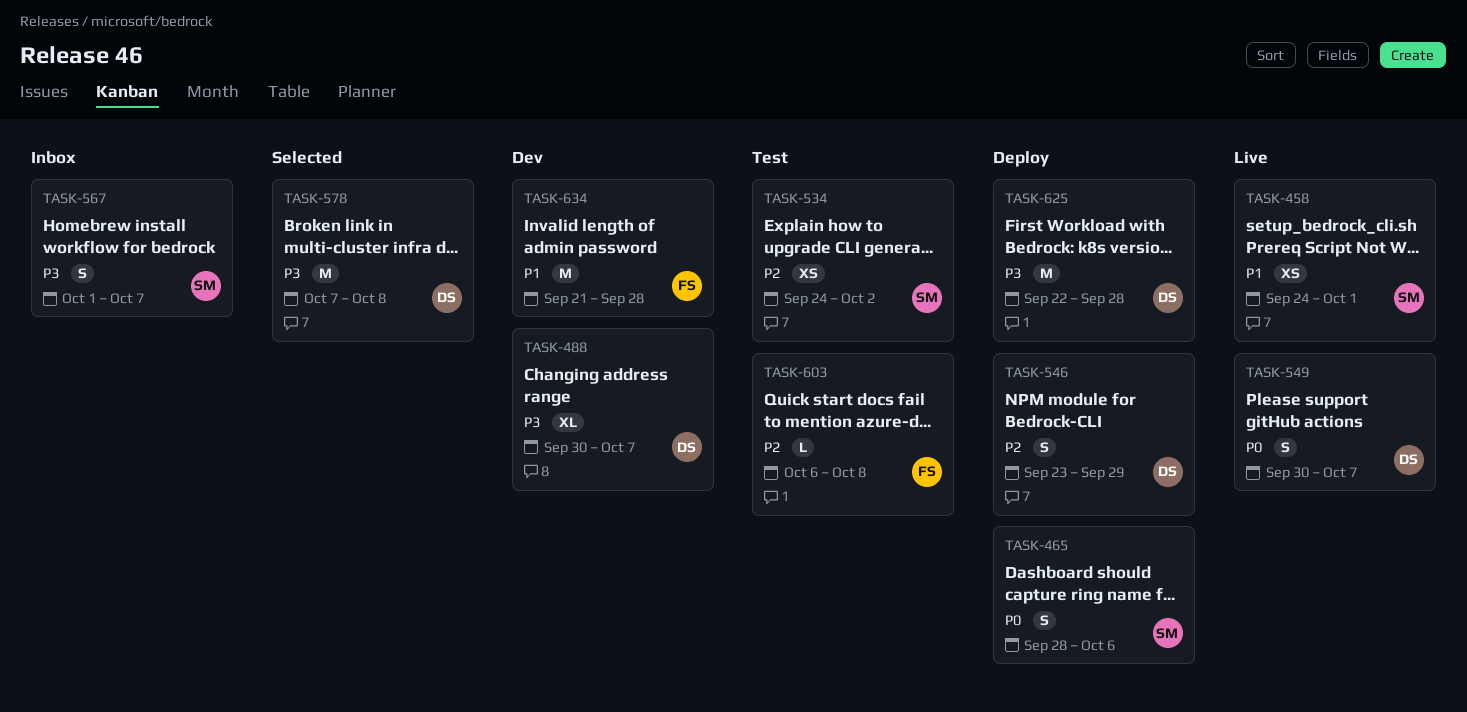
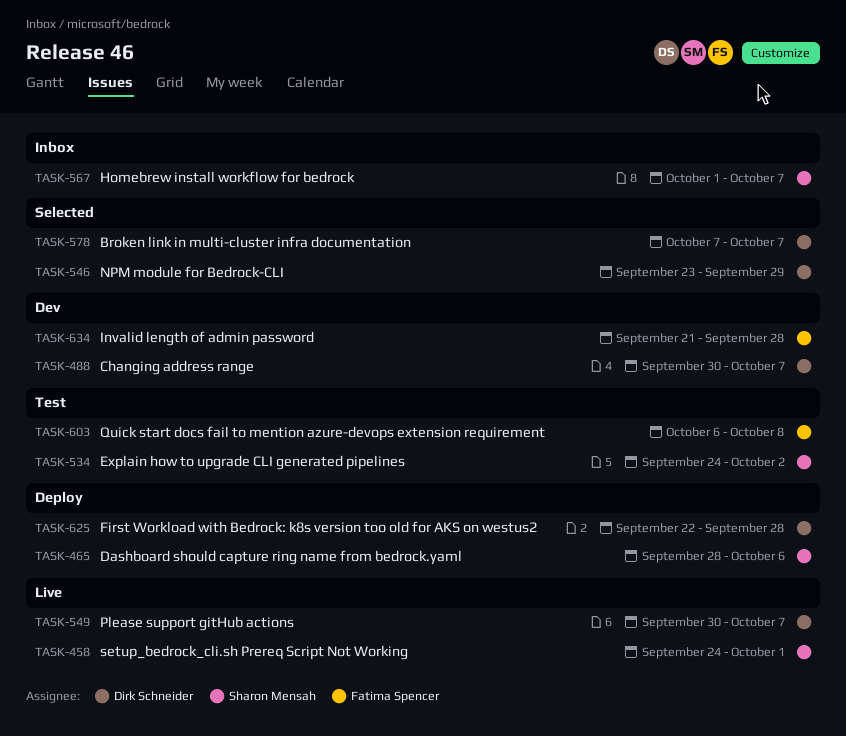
TASK-546, status: Deploy -> Selected
TASK-578, due: Oct 8 -> Oct 7

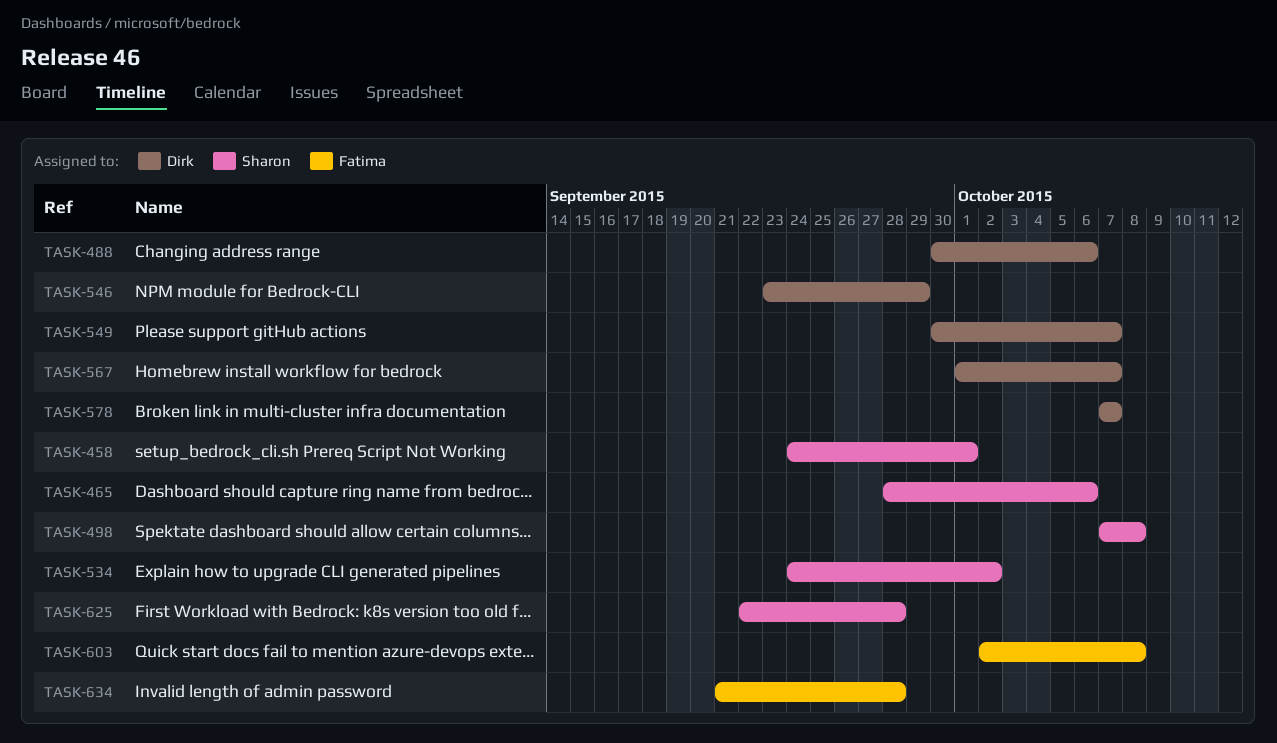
TASK-488, due: Oct 7 -> Oct 6
TASK-498: none -> present
TASK-567, owner: Sharon Mensah -> Dirk Schneider
TASK-603, start: Oct 6 -> Oct 2
TASK-625, owner: Dirk Schneider -> Sharon Mensah

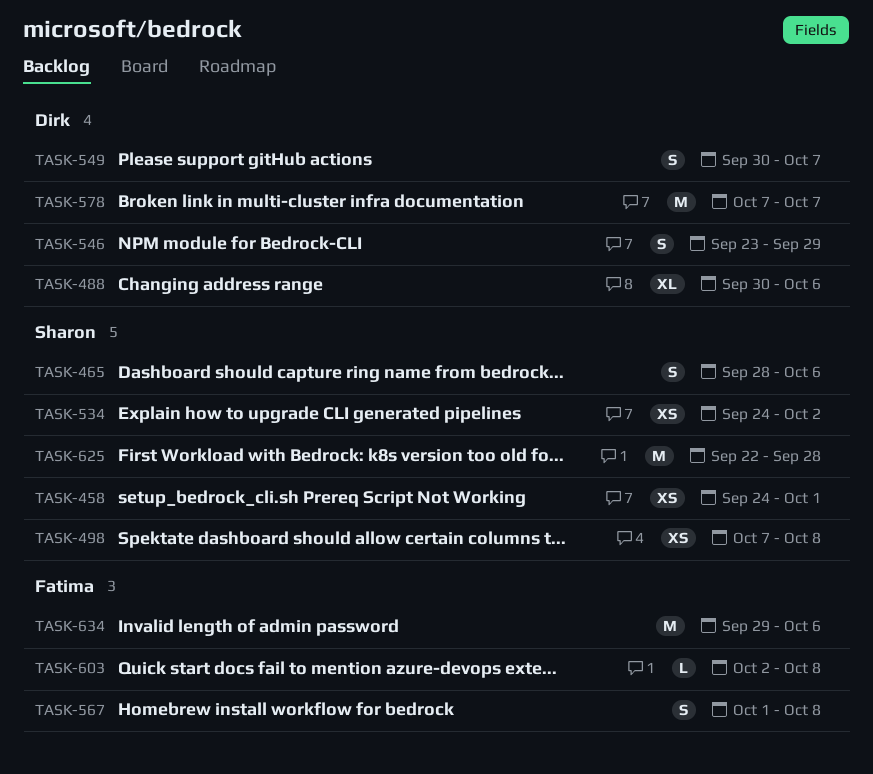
TASK-567, owner: Dirk -> Fatima
TASK-567, due: Oct 7 -> Oct 8
TASK-634, start: Sep 21 -> Sep 29
TASK-634, due: Sep 28 -> Oct 6

